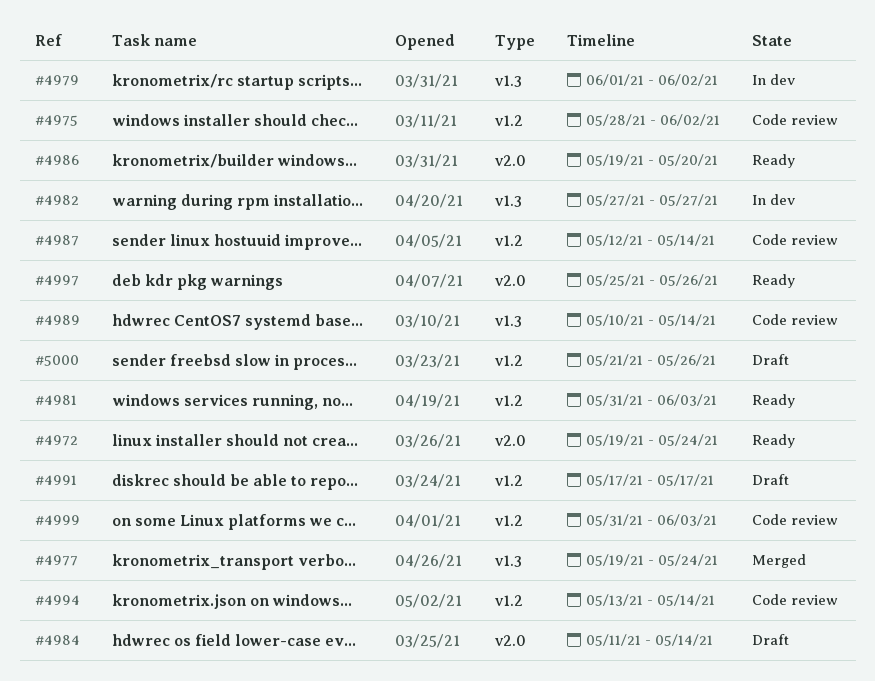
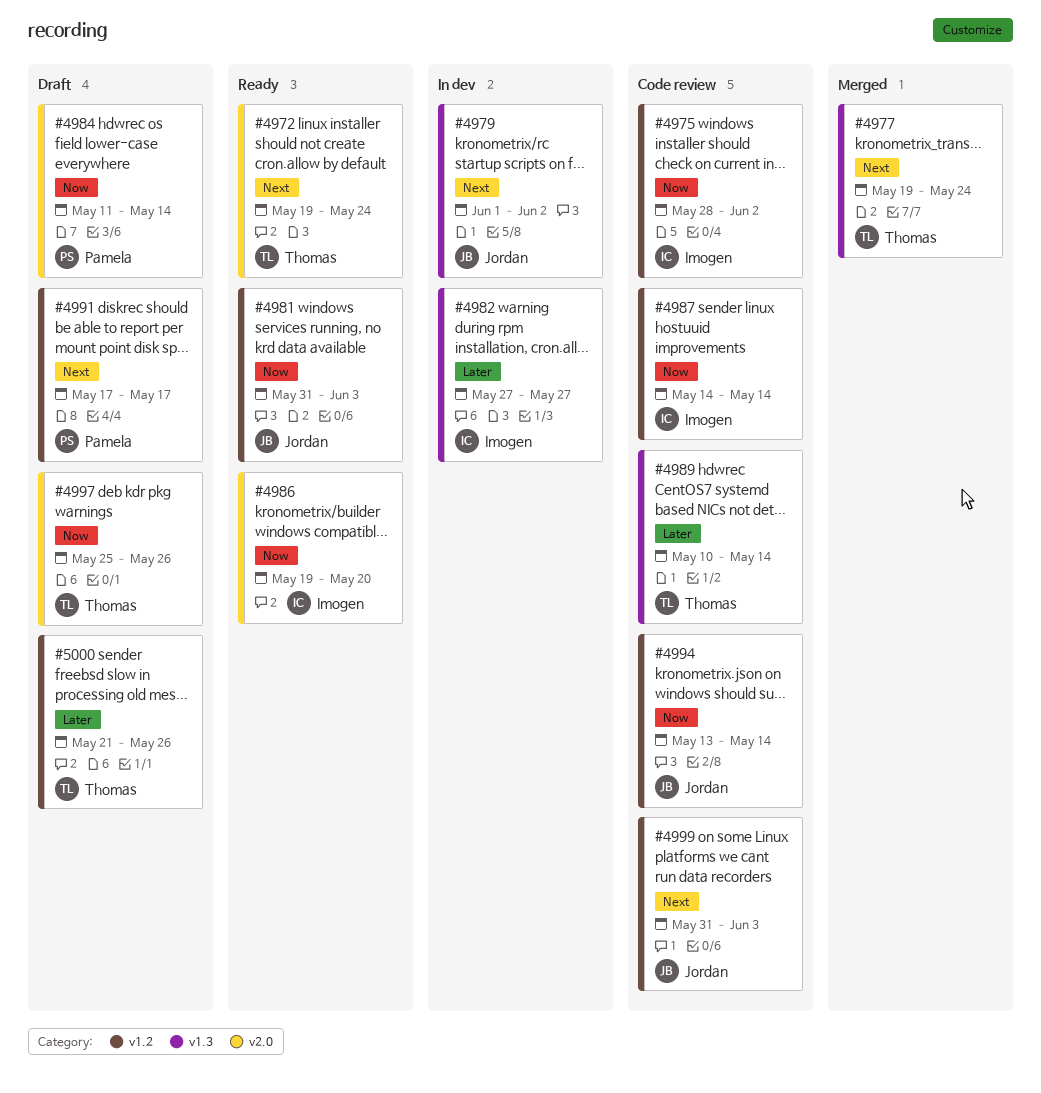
#4987, start: May 12 -> May 14
#4997, status: Ready -> Draft

